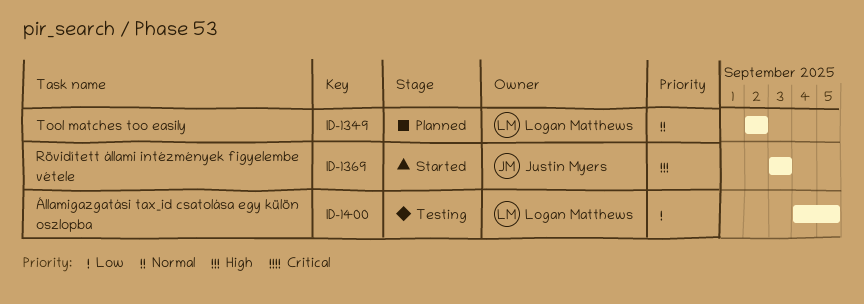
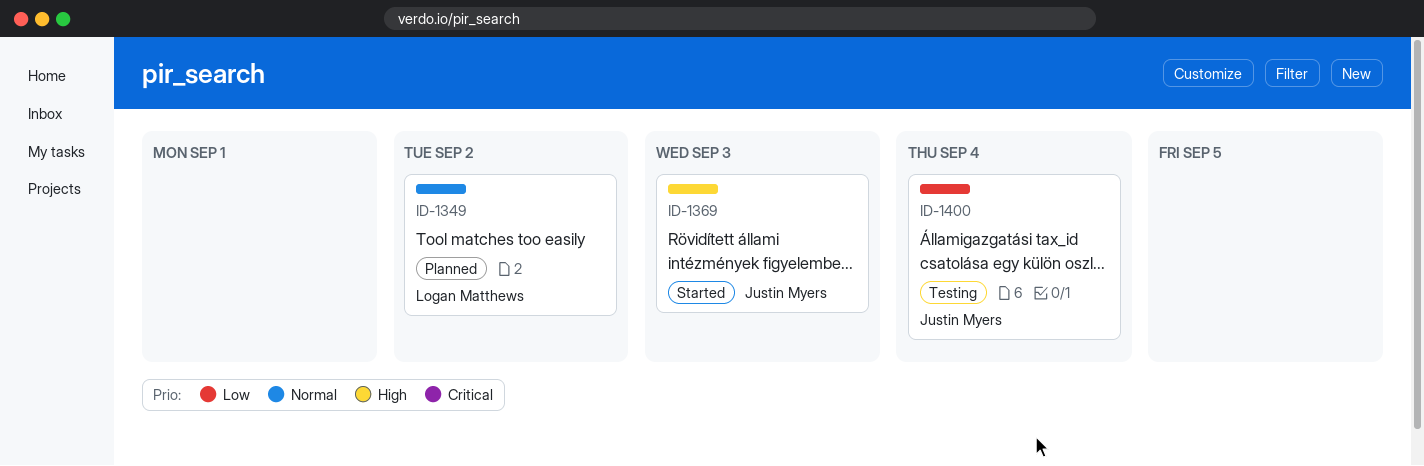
ID-1400, owner: Logan Matthews -> Justin Myers
ID-1400, due: Sep 5 -> Sep 4

